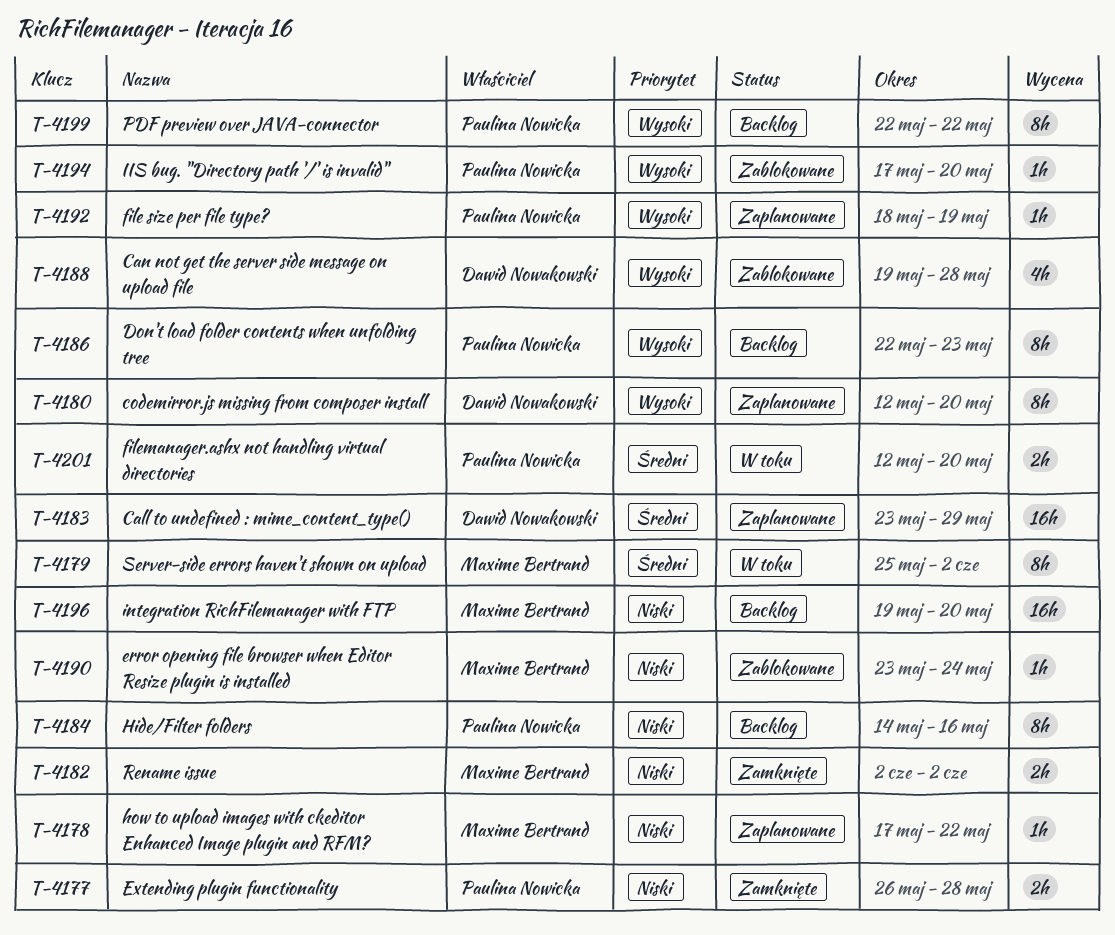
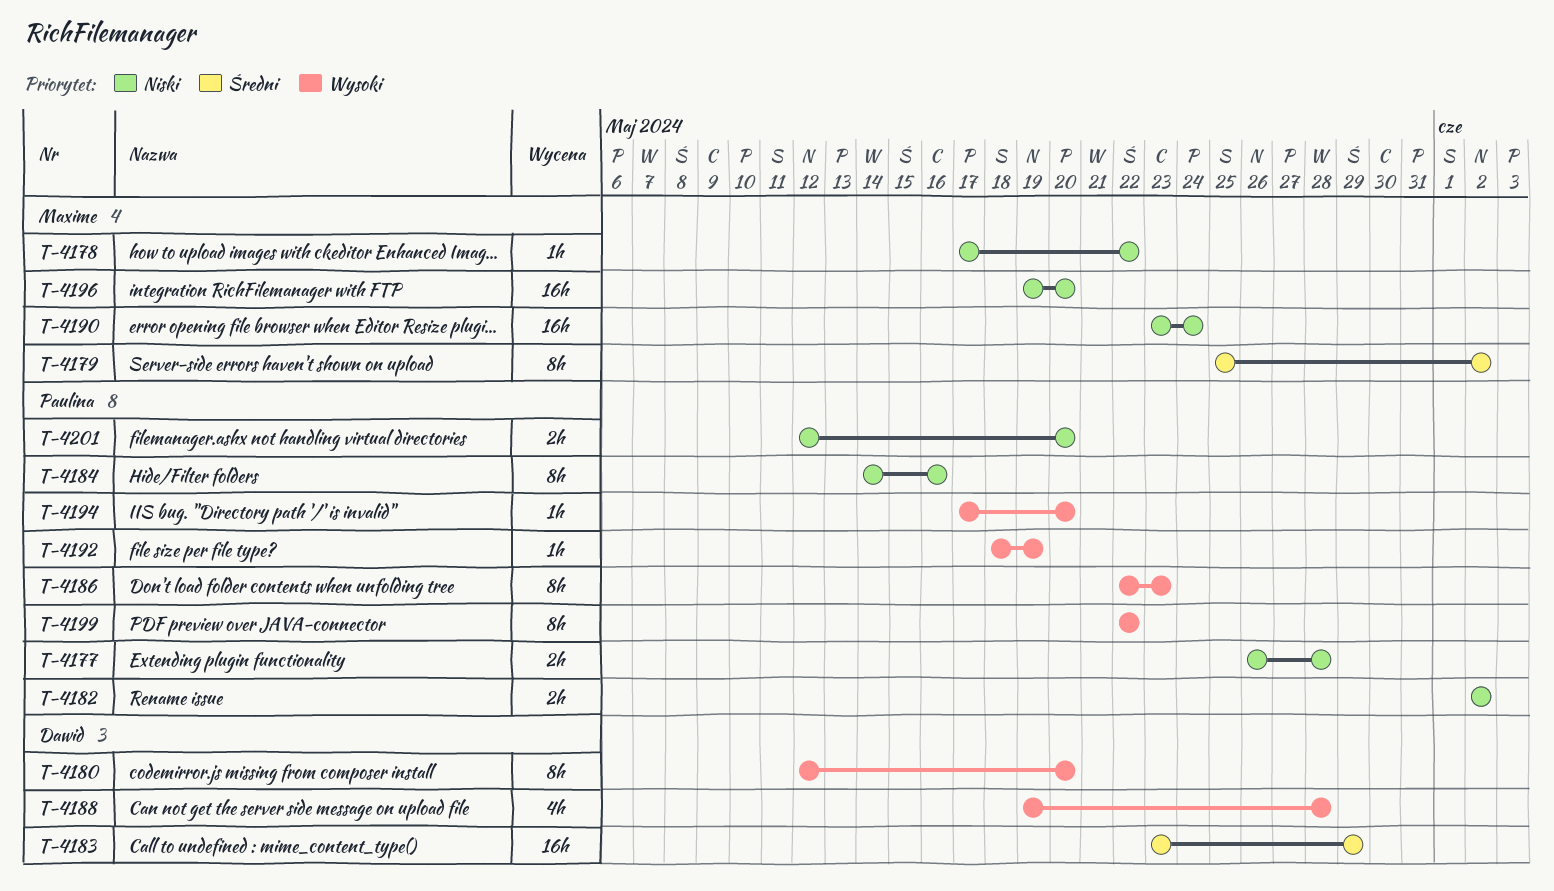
T-4182, owner: Maxime Bertrand -> Paulina Nowicka
T-4190, estimate: 1h -> 16h
T-4201, priority: Średni -> Niski

